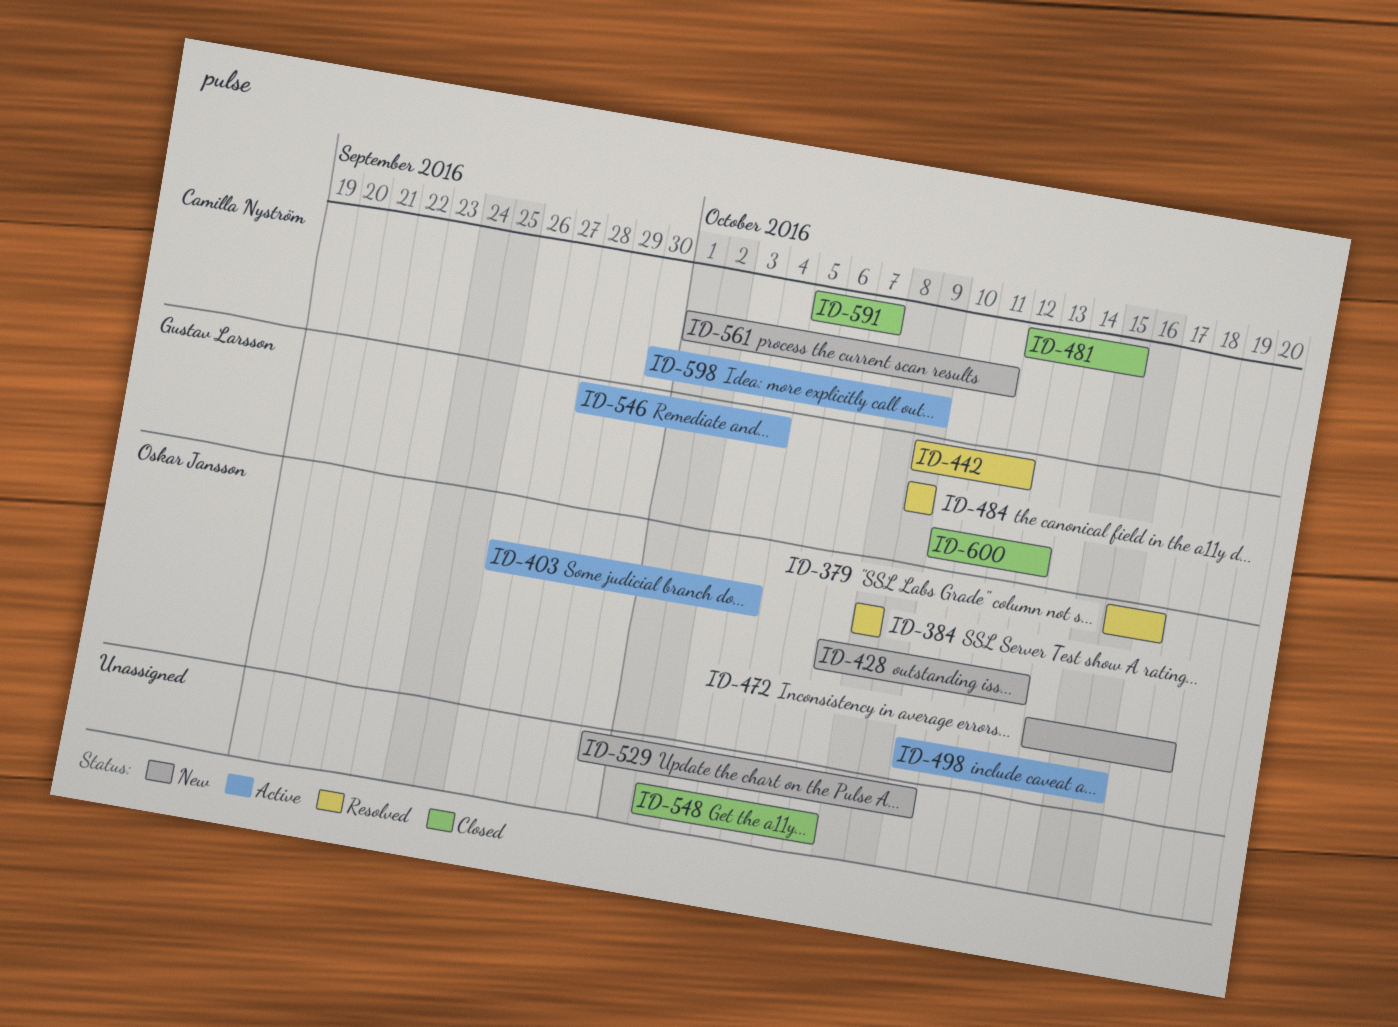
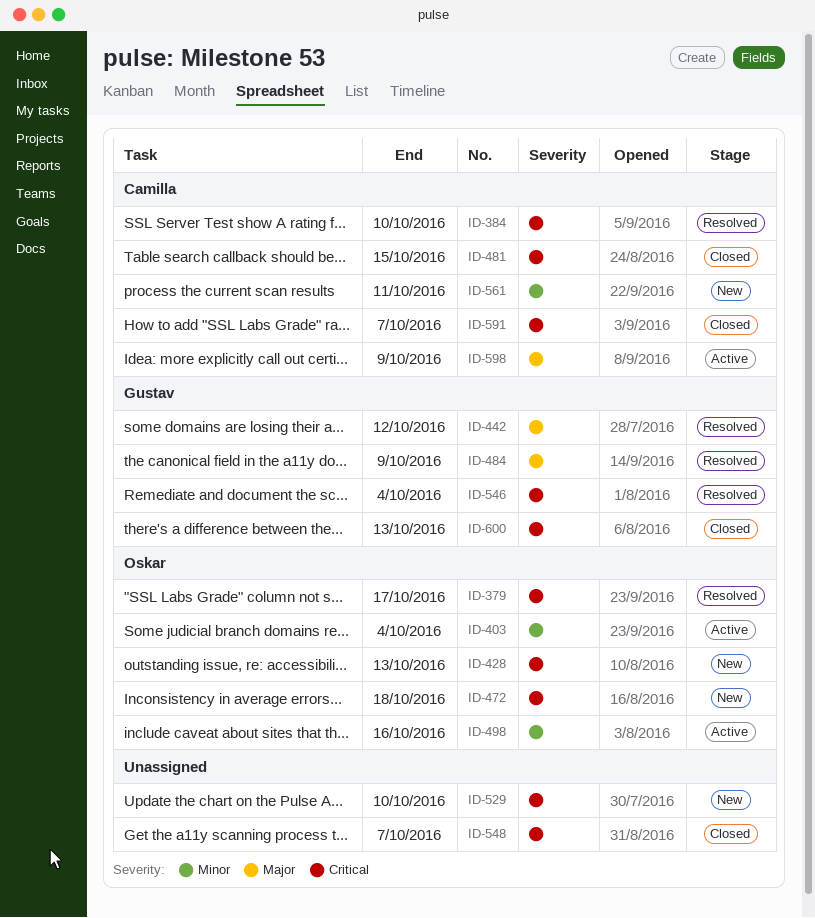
ID-384, owner: Oskar Jansson -> Camilla Nyström
ID-384, due: Oct 8 -> Oct 10
ID-546, status: Active -> Resolved

